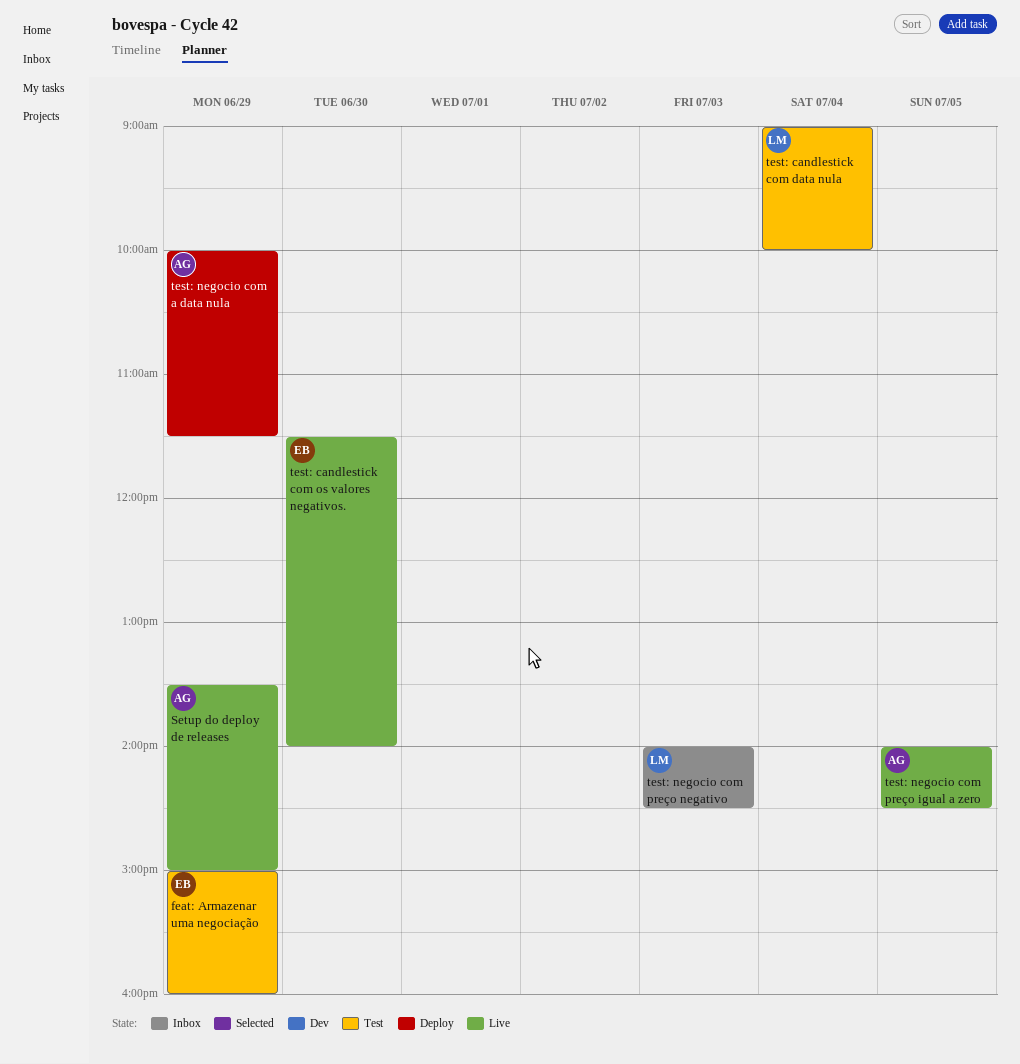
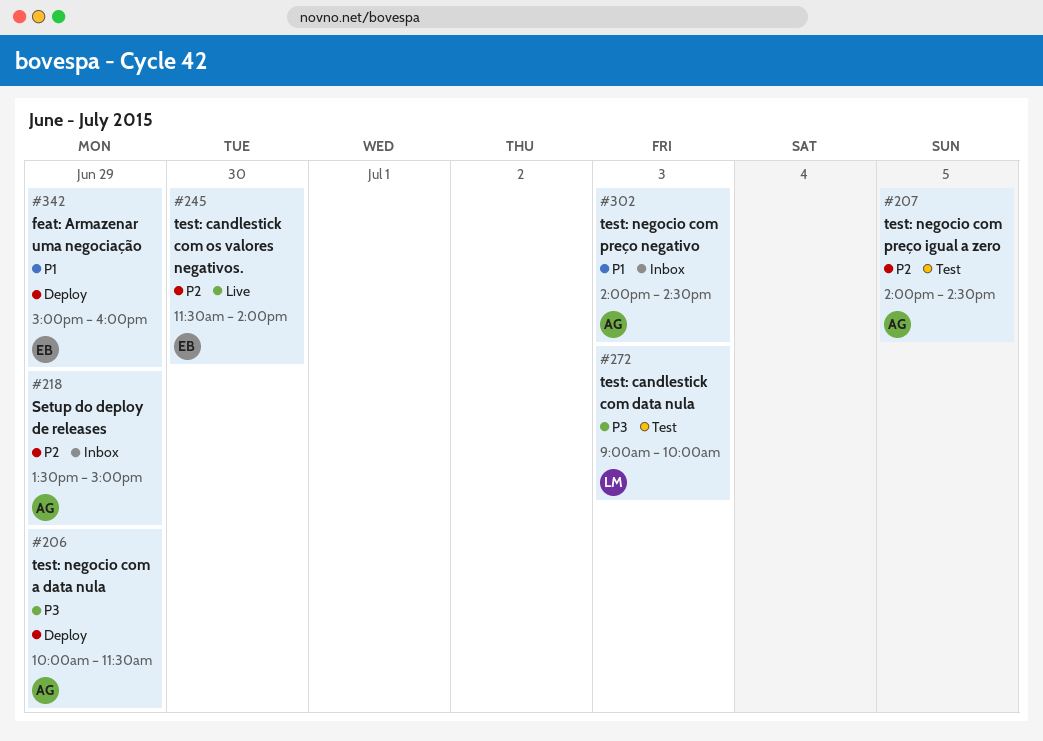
feat: Armazenar uma negociação, status: Test -> Deploy
Setup do deploy de releases, status: Live -> Inbox
test: candlestick com data nula, day: Jul 4 -> Jul 3
test: negocio com preço igual a zero, status: Live -> Test
test: negocio com preço negativo, owner: LM -> AG

